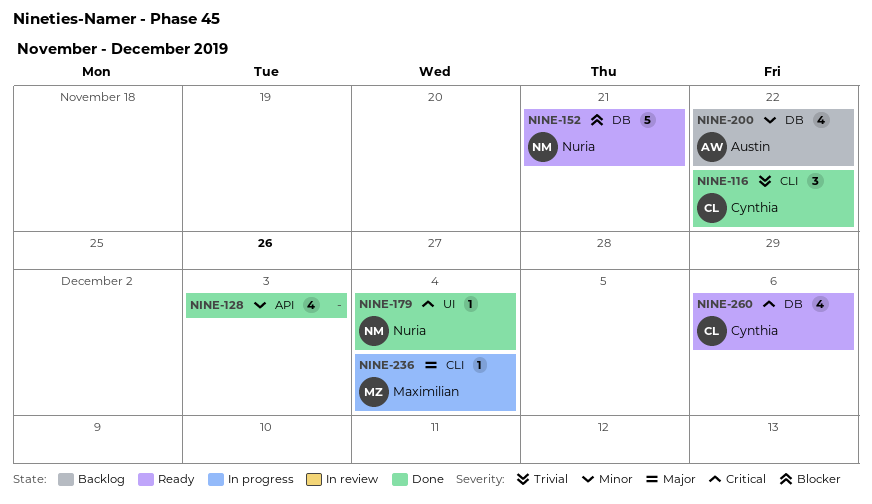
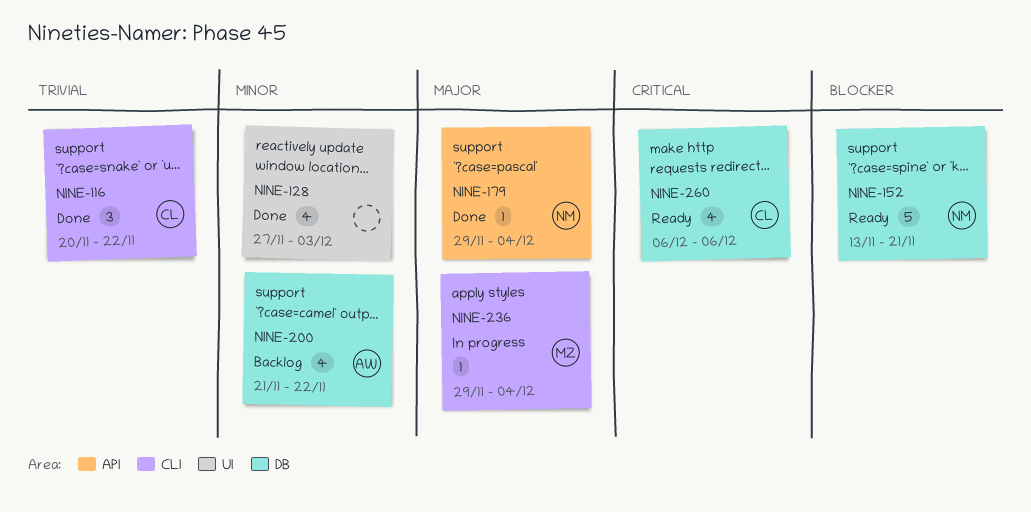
NINE-128, label: API -> UI
NINE-179, priority: Critical -> Major
NINE-179, label: UI -> API

